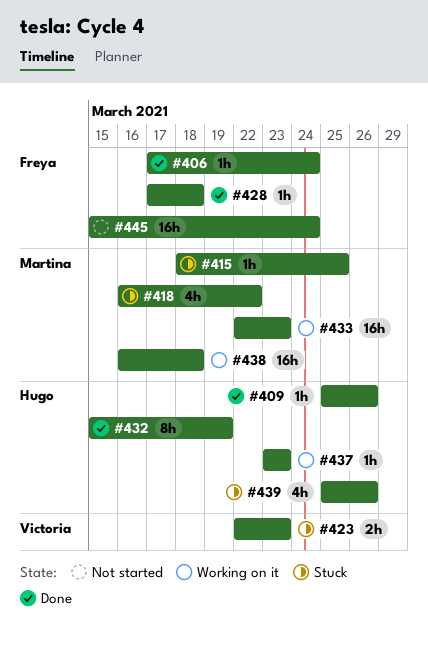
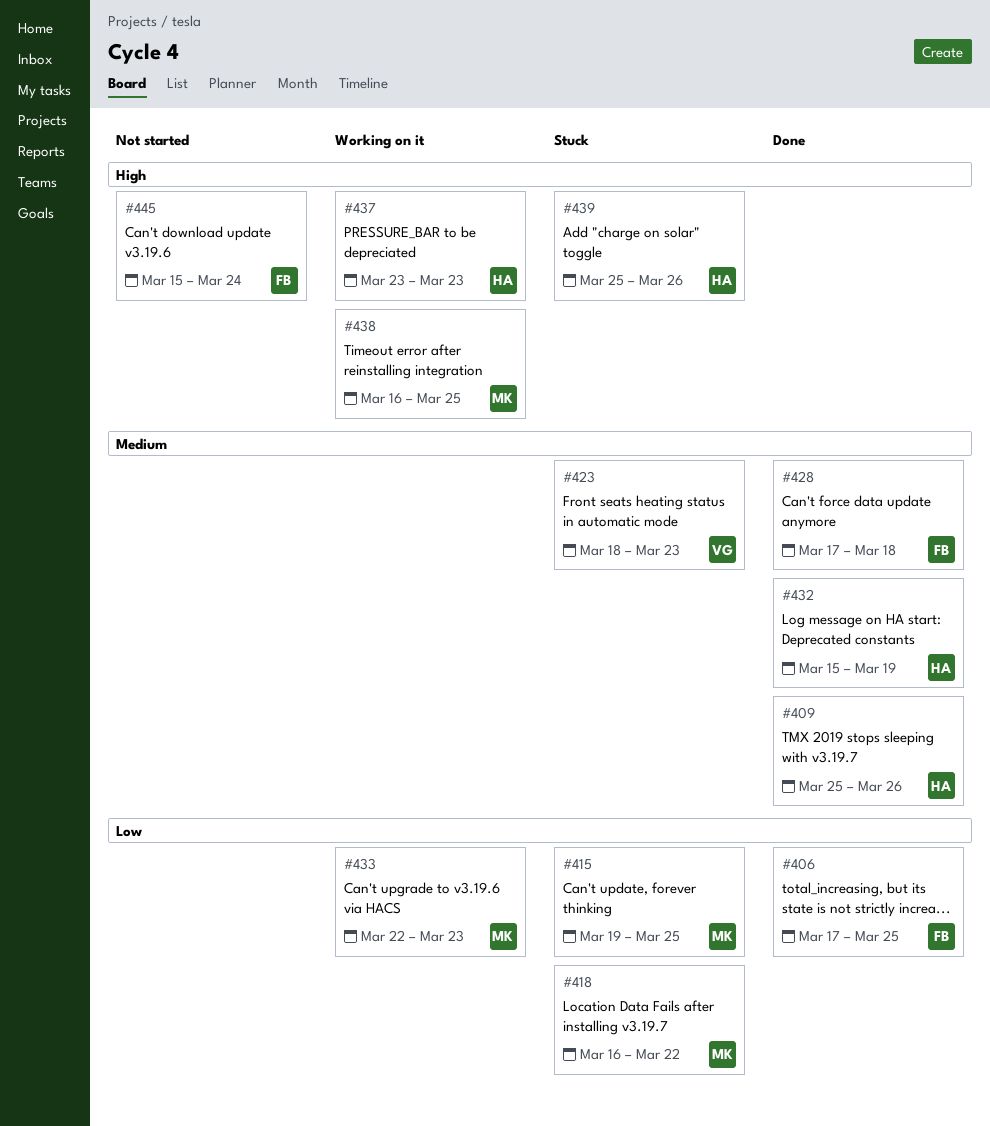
#406, due: Mar 24 -> Mar 25
#415, start: Mar 18 -> Mar 19
#423, start: Mar 22 -> Mar 18
#438, due: Mar 18 -> Mar 25

